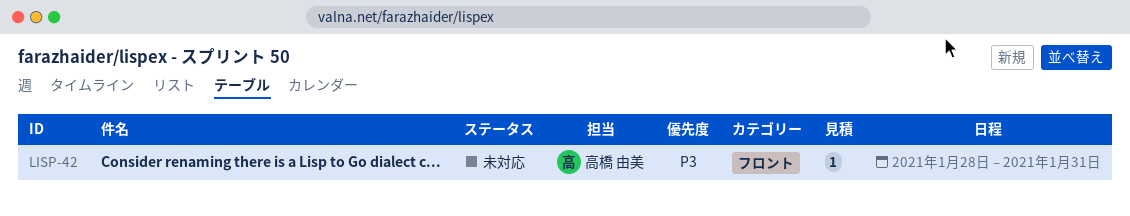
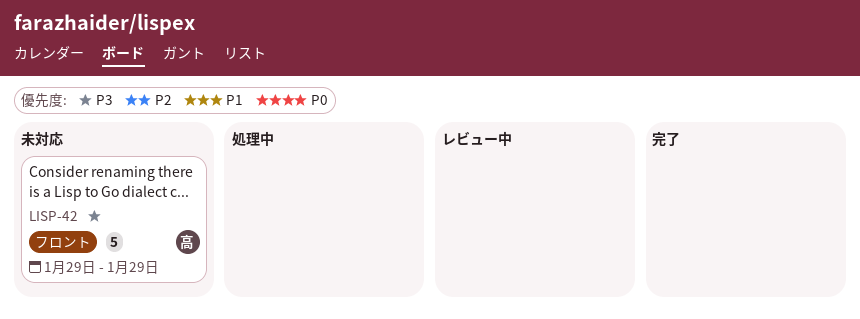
LISP-42, estimate: 1 -> 5
LISP-42, start: Jan 28 -> Jan 29
LISP-42, due: Jan 31 -> Jan 29

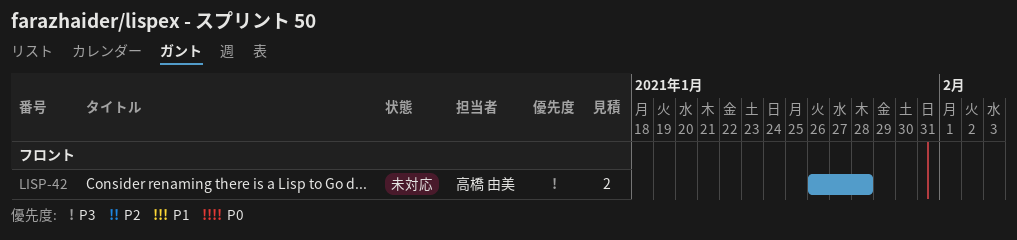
LISP-42, estimate: 5 -> 2
LISP-42, start: Jan 29 -> Jan 26
LISP-42, due: Jan 29 -> Jan 28

